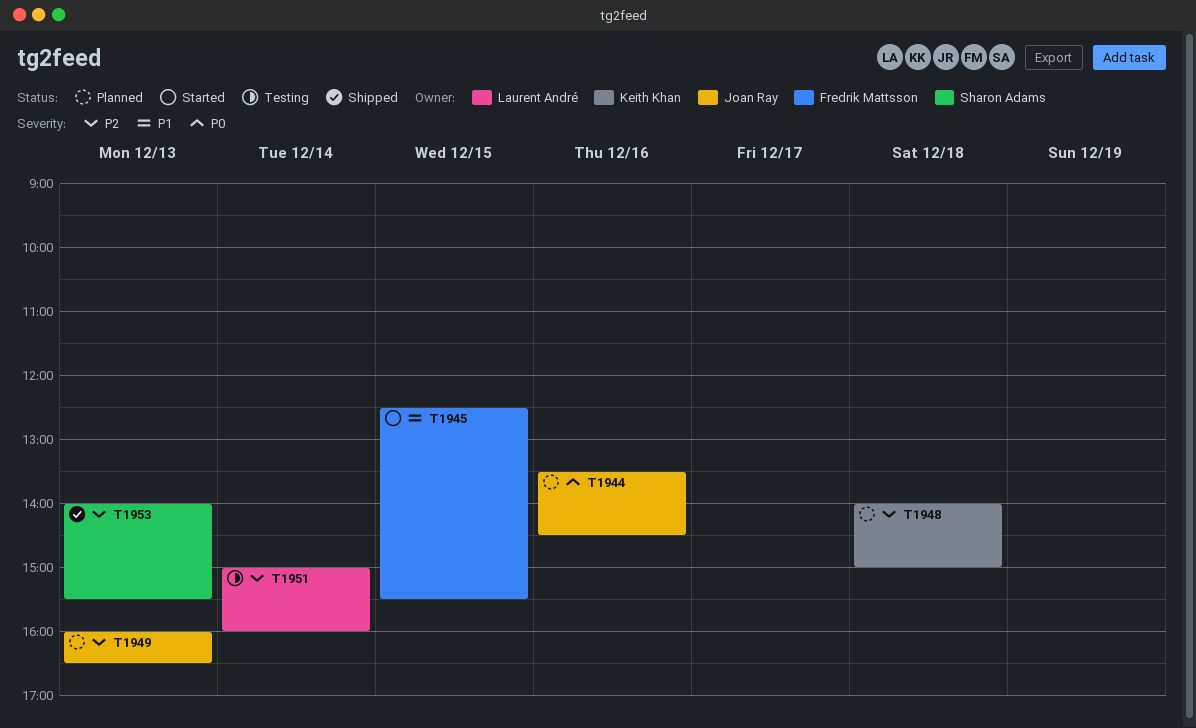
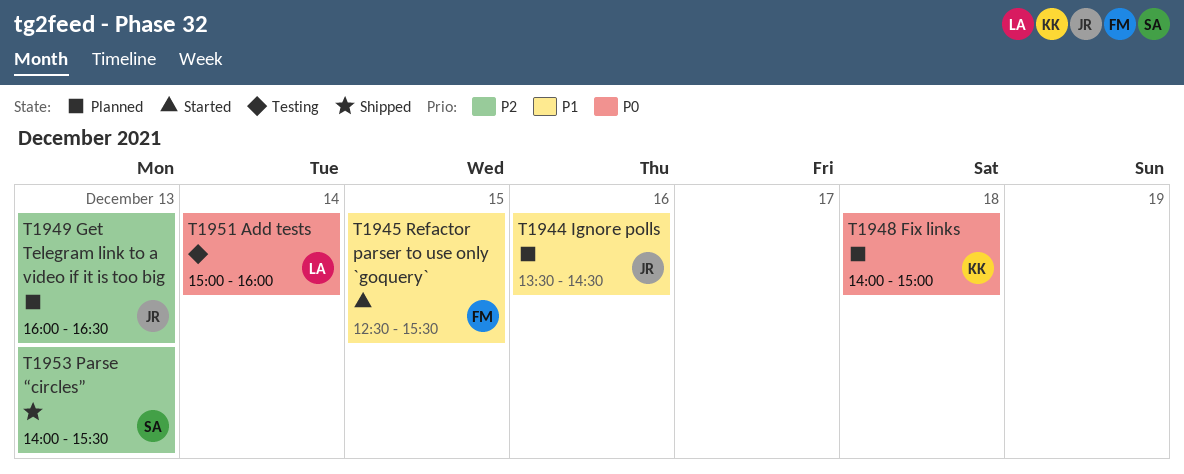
T1944, priority: P0 -> P1
T1948, priority: P2 -> P0
T1951, priority: P2 -> P0

